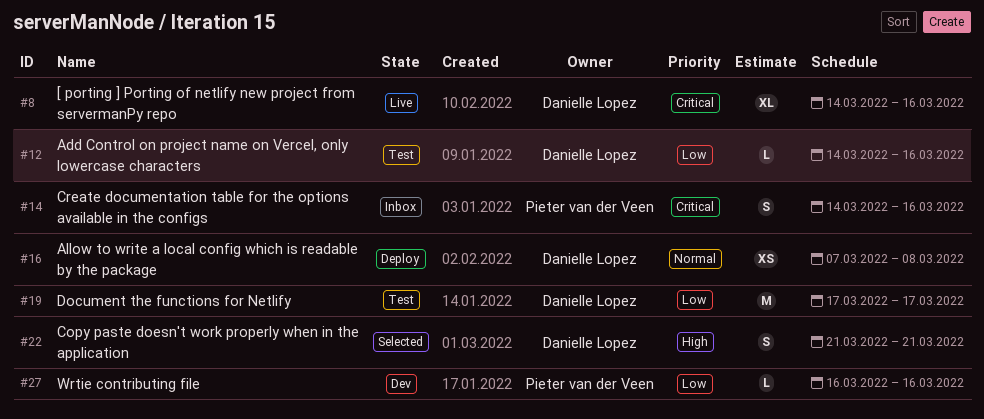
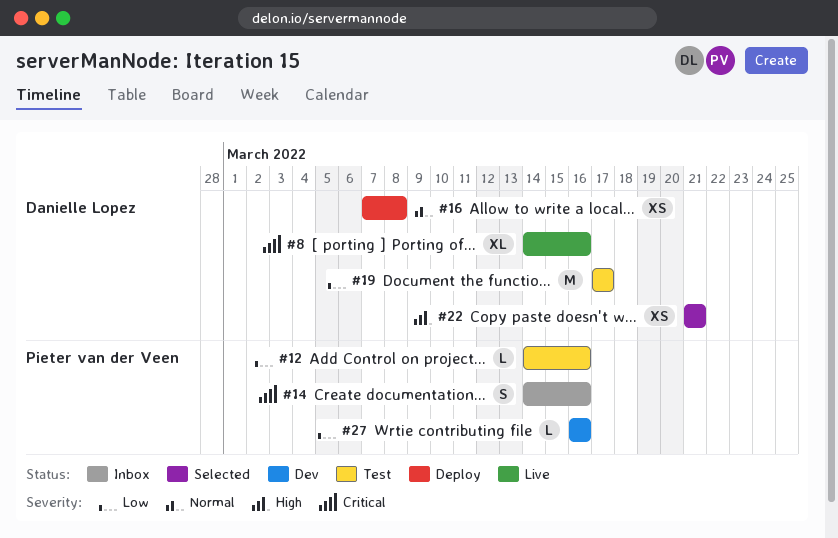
#12, owner: Danielle Lopez -> Pieter van der Veen
#22, estimate: S -> XS

